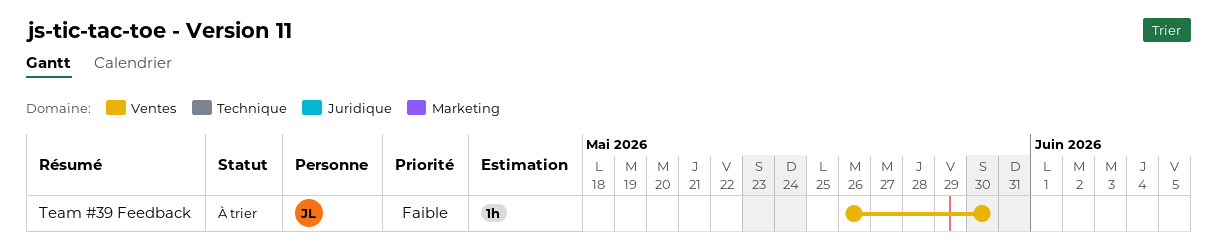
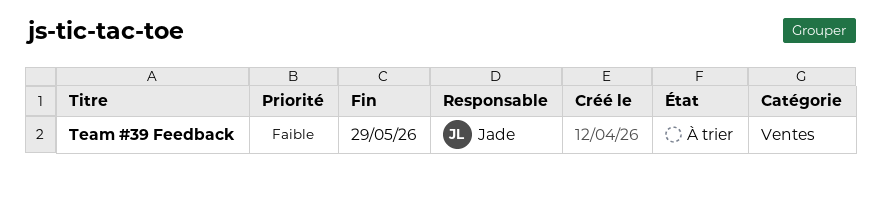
Team #39 Feedback, due: May 30 -> May 29

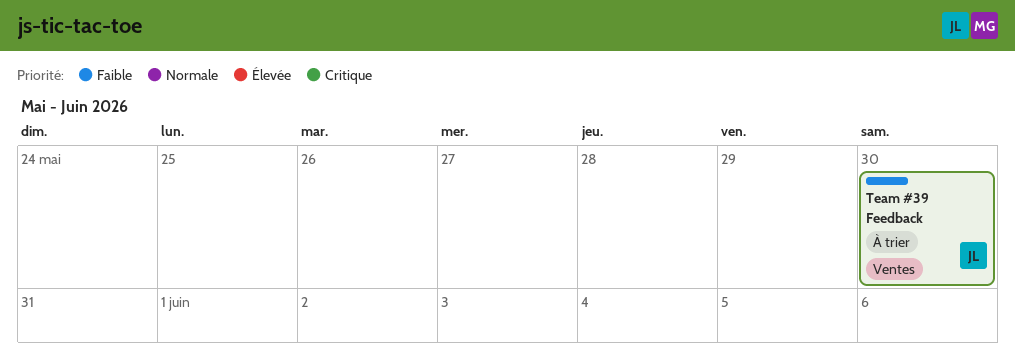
Team #39 Feedback, due: May 29 -> May 30

